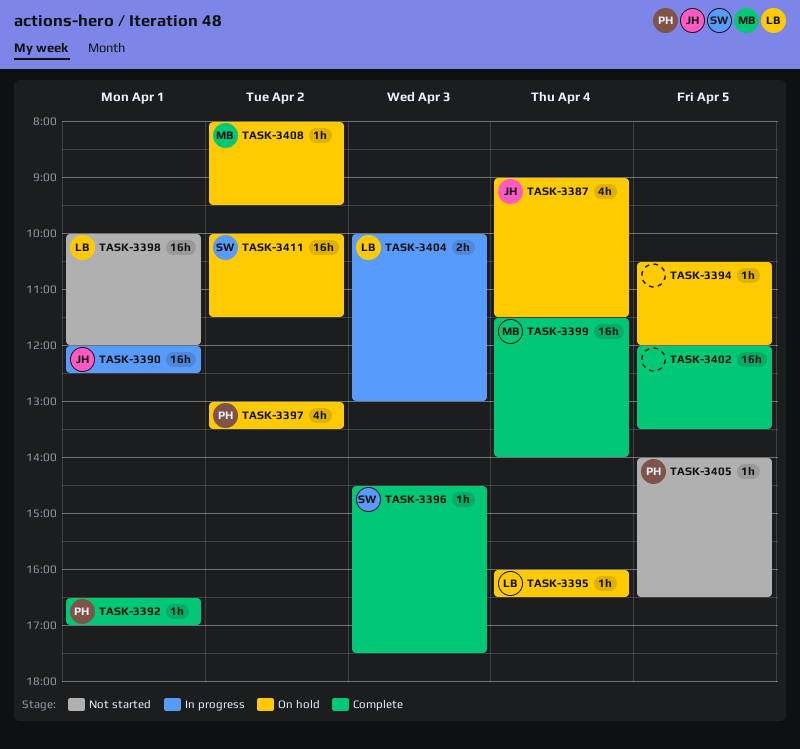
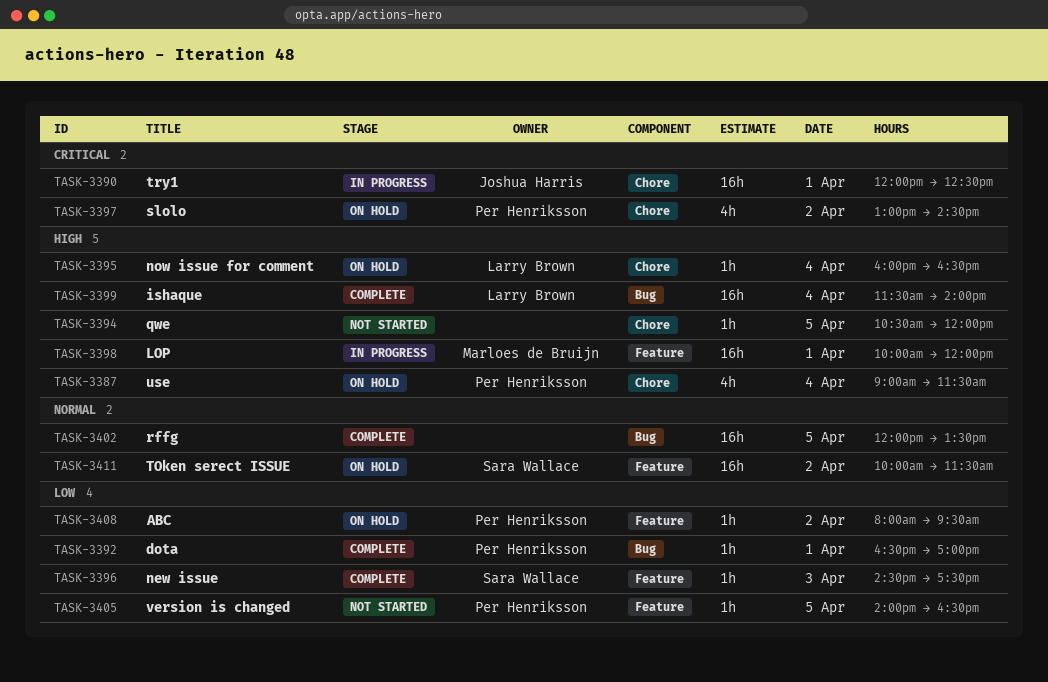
TASK-3387, owner: Joshua Harris -> Per Henriksson
TASK-3394, status: On hold -> Not started
TASK-3397, ends: 13:30 -> 14:30
TASK-3398, status: Not started -> In progress
TASK-3398, owner: Larry Brown -> Marloes de Bruijn
TASK-3399, owner: Marloes de Bruijn -> Larry Brown
TASK-3404: present -> none
TASK-3408, owner: Marloes de Bruijn -> Per Henriksson

